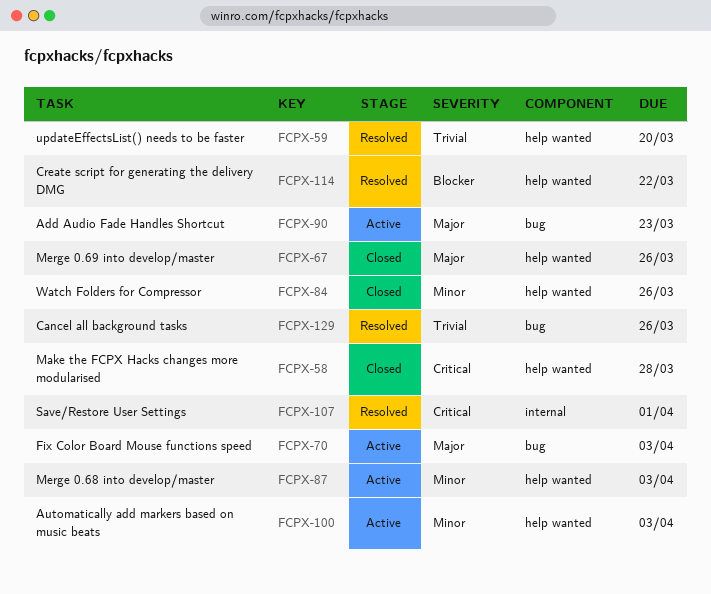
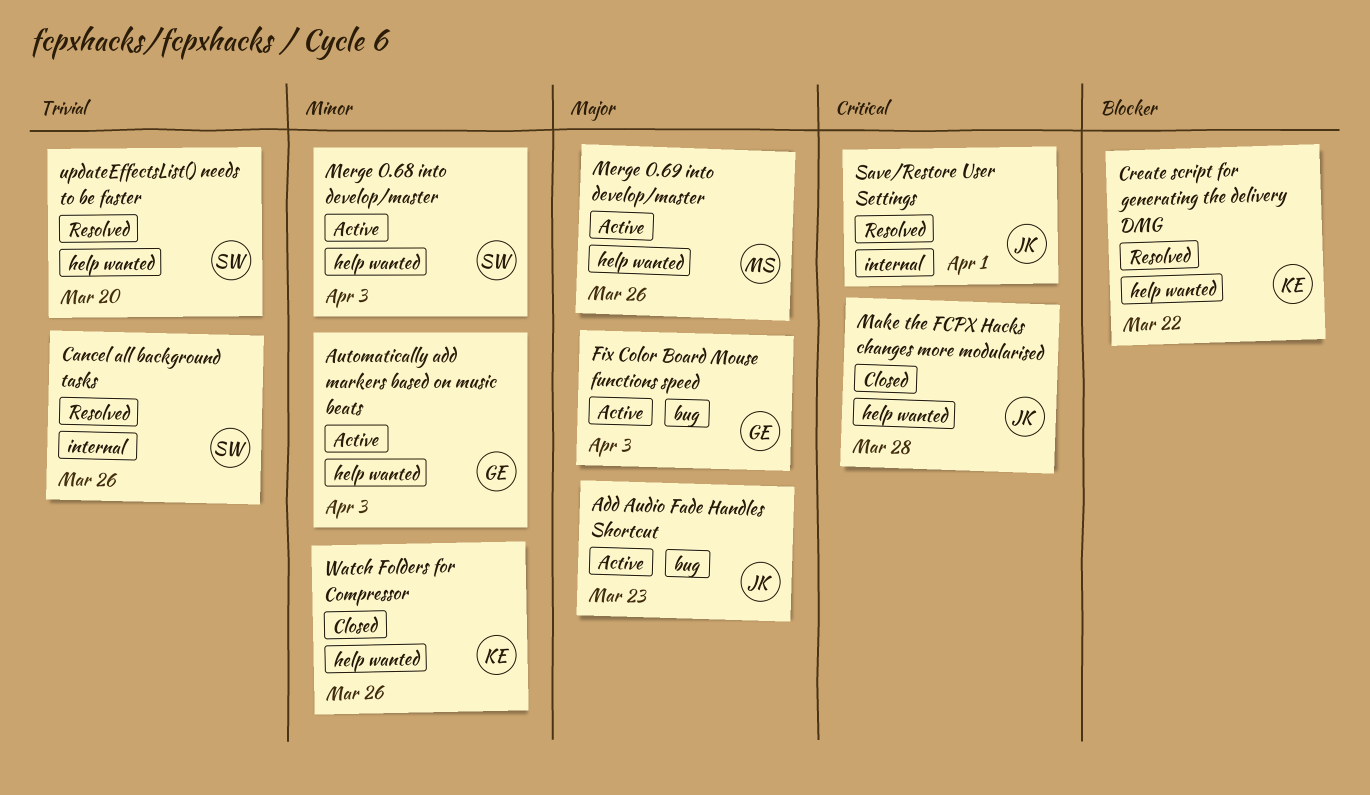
Cancel all background tasks, label: bug -> internal
Merge 0.69 into develop/master, status: Closed -> Active

